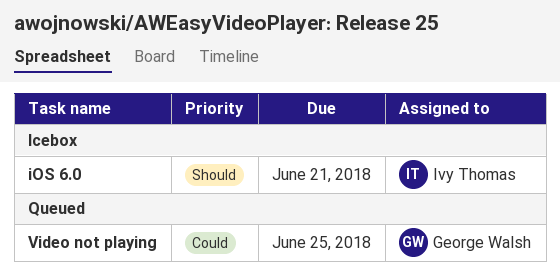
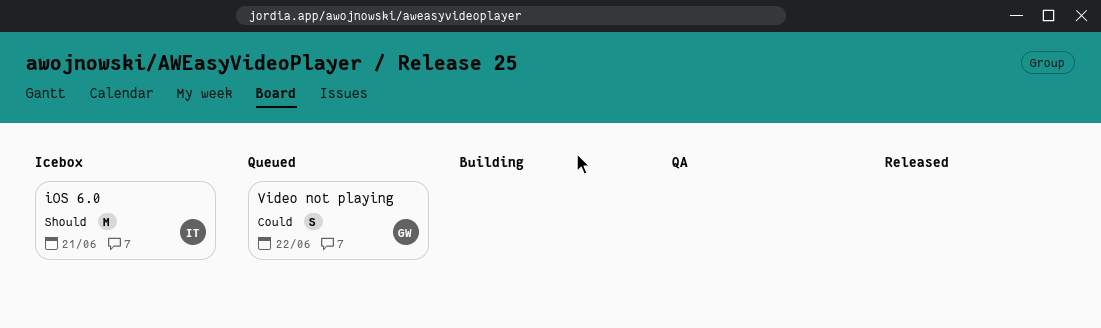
Video not playing, due: Jun 25 -> Jun 22

